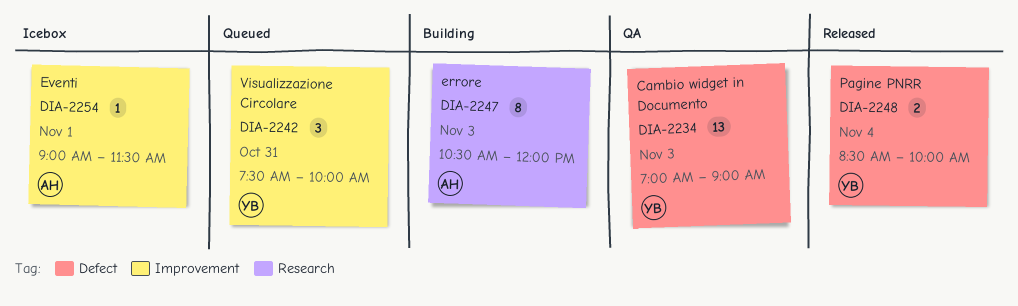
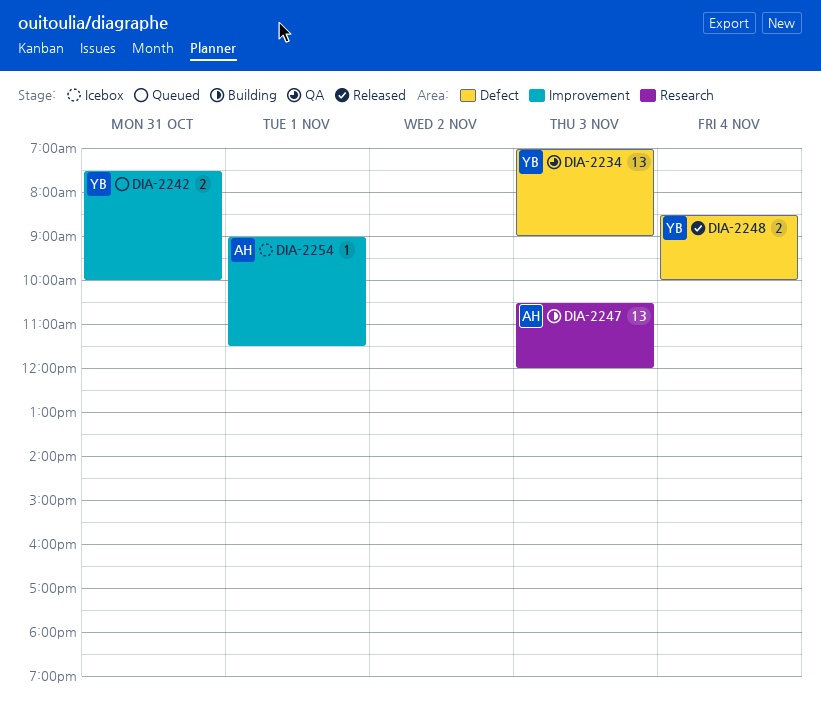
DIA-2242, estimate: 3 -> 2
DIA-2247, estimate: 8 -> 13

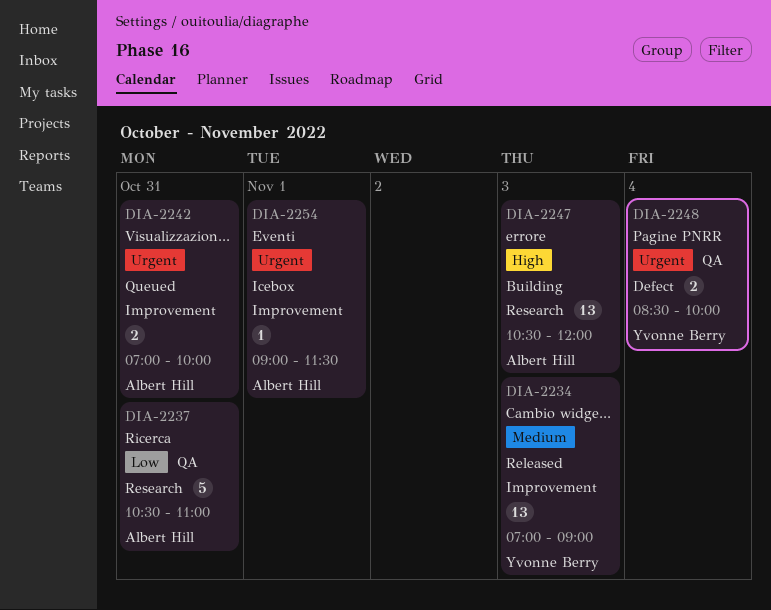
DIA-2234, status: QA -> Released
DIA-2234, label: Defect -> Improvement
DIA-2237: none -> present
DIA-2242, owner: Yvonne Berry -> Albert Hill
DIA-2242, begins: 07:30 -> 07:00
DIA-2248, status: Released -> QA

